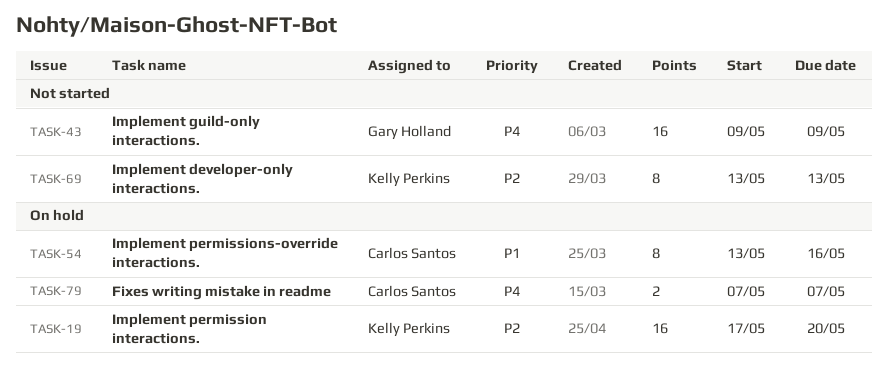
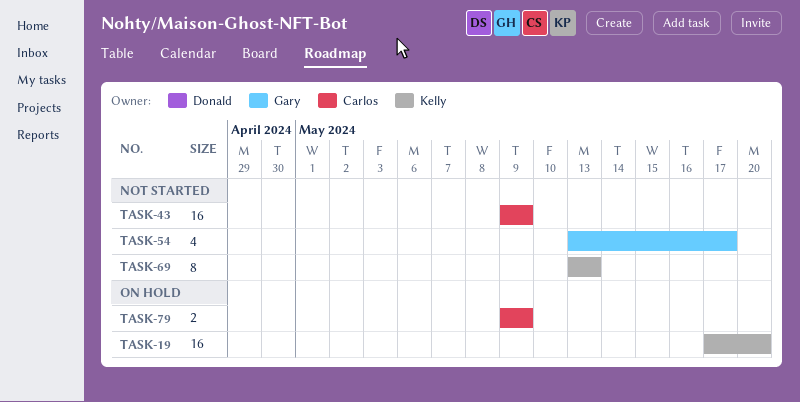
TASK-43, owner: Gary Holland -> Carlos Santos
TASK-54, status: On hold -> Not started
TASK-54, owner: Carlos Santos -> Gary Holland
TASK-54, estimate: 8 -> 4
TASK-54, due: May 16 -> May 17
TASK-79, start: May 7 -> May 9
TASK-79, due: May 7 -> May 9

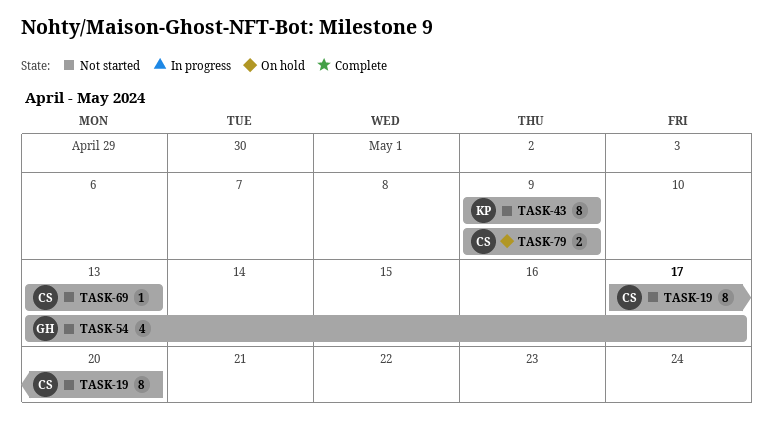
TASK-19, status: On hold -> Not started
TASK-19, owner: Kelly -> Carlos
TASK-19, estimate: 16 -> 8
TASK-43, owner: Carlos -> Kelly
TASK-43, estimate: 16 -> 8
TASK-69, owner: Kelly -> Carlos
TASK-69, estimate: 8 -> 1

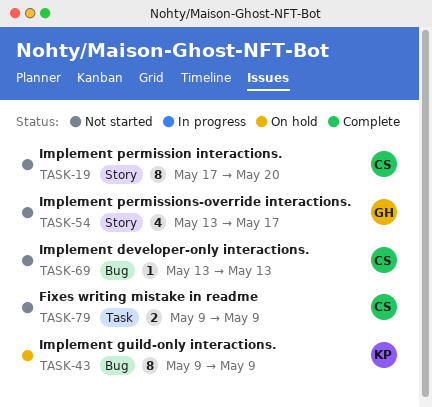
TASK-43, status: Not started -> On hold
TASK-79, status: On hold -> Not started

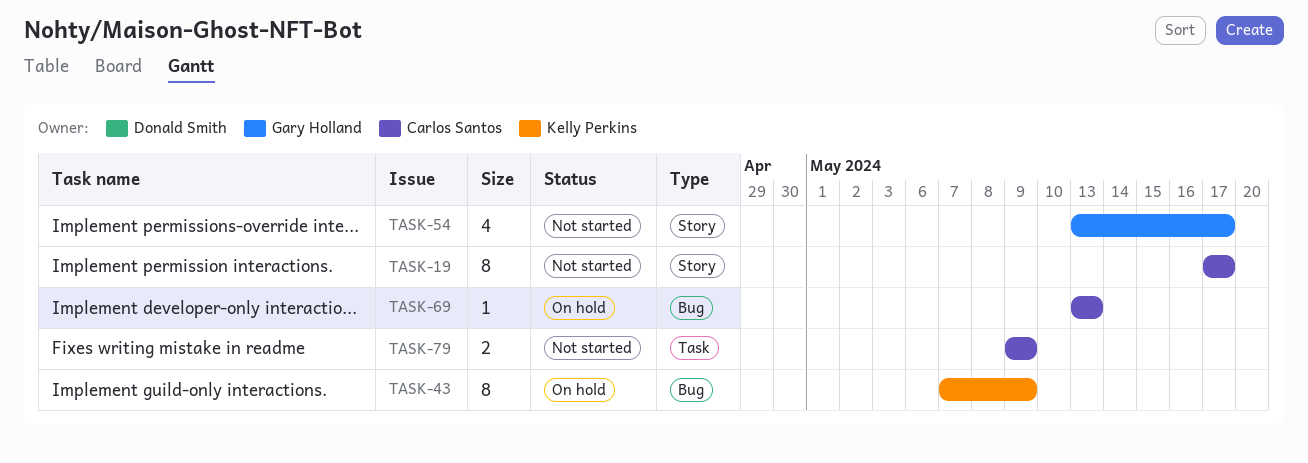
TASK-19, due: May 20 -> May 17
TASK-43, start: May 9 -> May 7
TASK-69, status: Not started -> On hold

